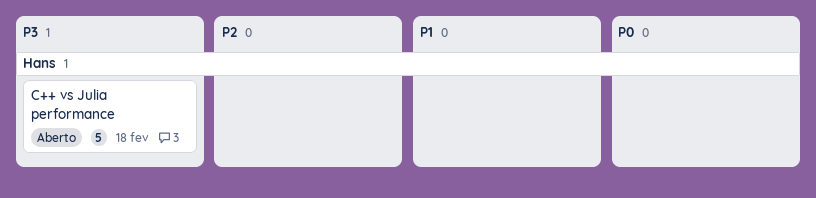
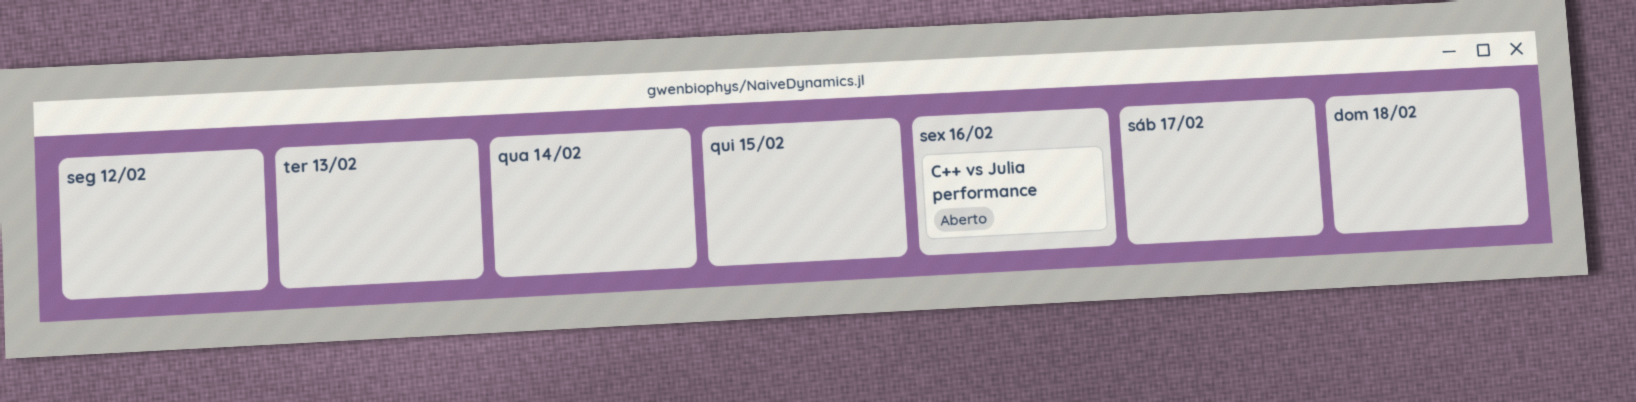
C++ vs Julia performance, due: Feb 18 -> Feb 16

